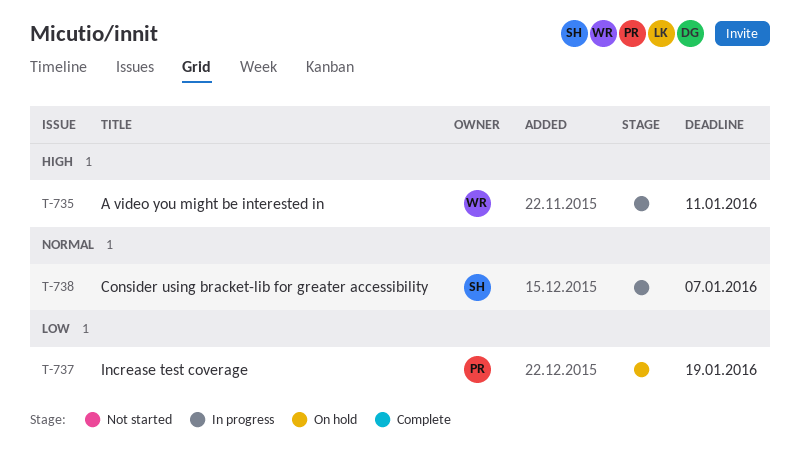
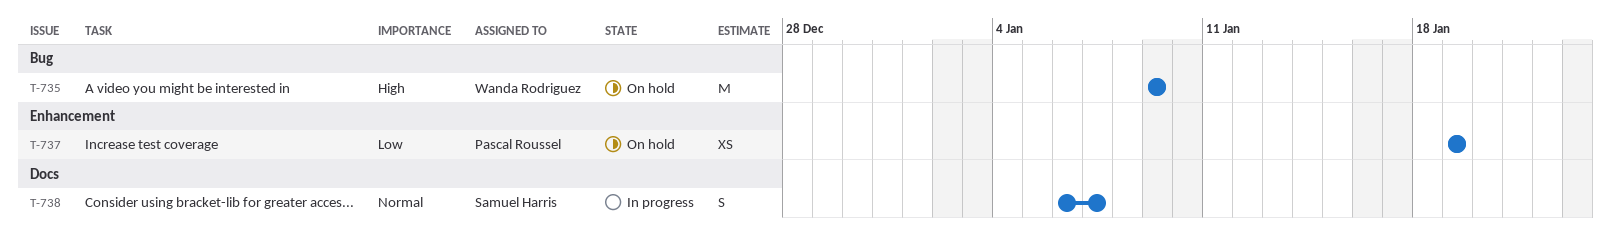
T-735, status: In progress -> On hold
T-735, due: Jan 11 -> Jan 9

